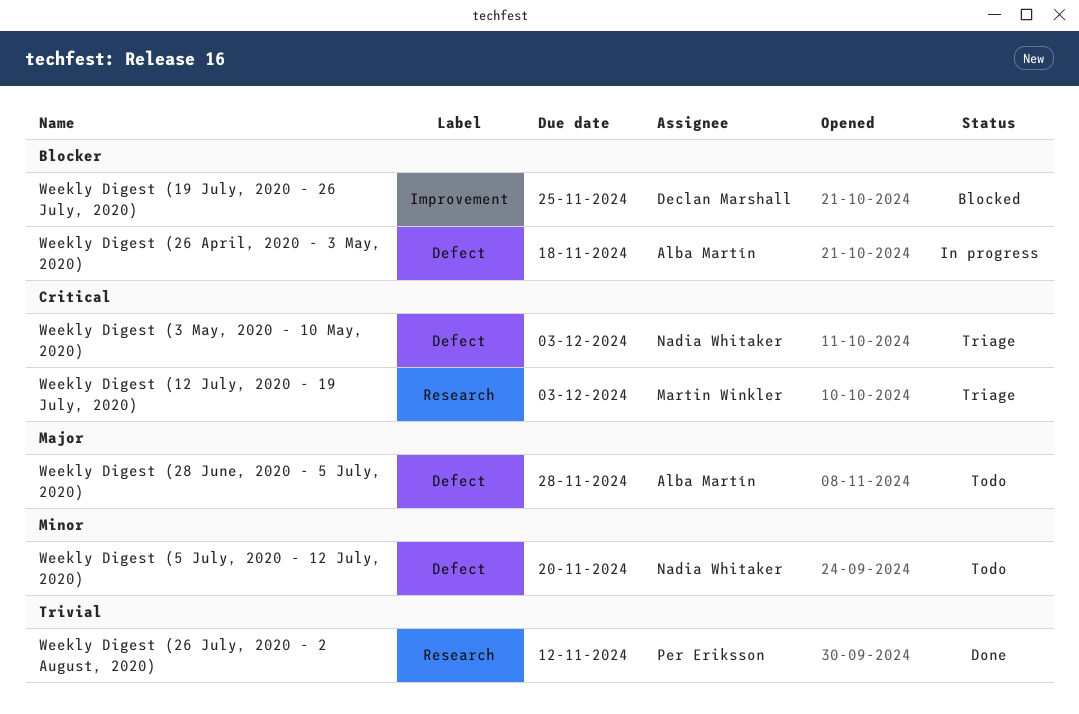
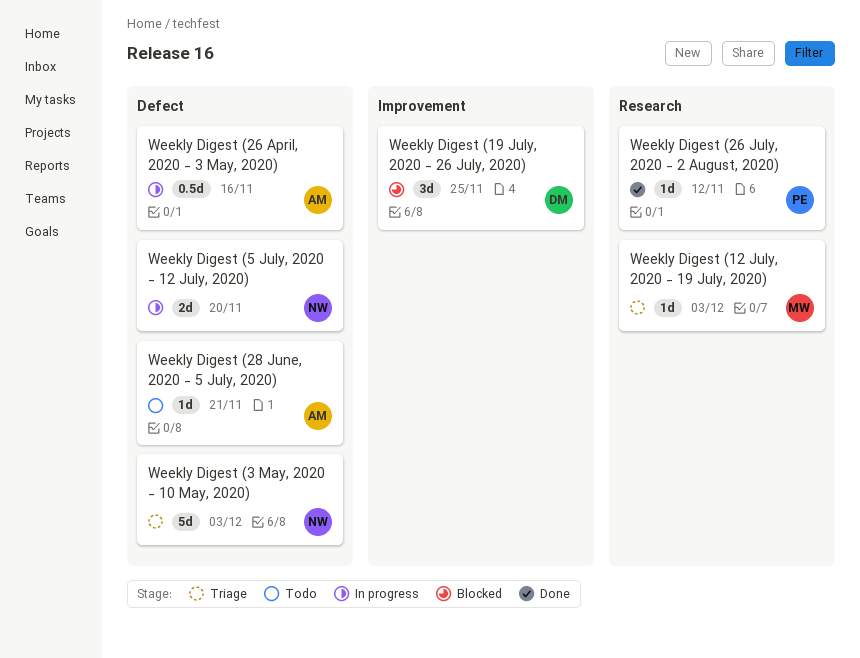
Weekly Digest (26 April, 2020 - 3 May, 2020), due: Nov 18 -> Nov 16
Weekly Digest (28 June, 2020 - 5 July, 2020), due: Nov 28 -> Nov 21
Weekly Digest (5 July, 2020 - 12 July, 2020), status: Todo -> In progress

